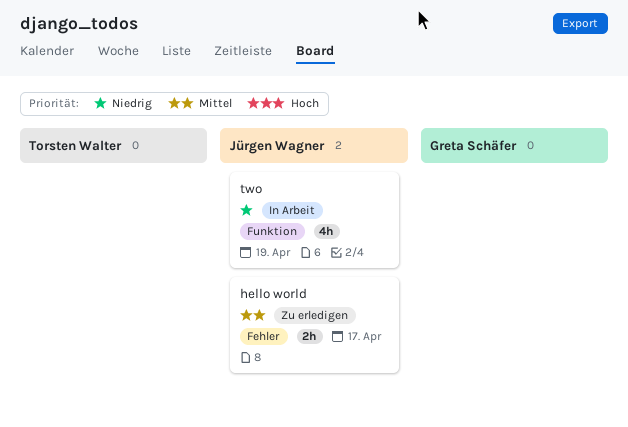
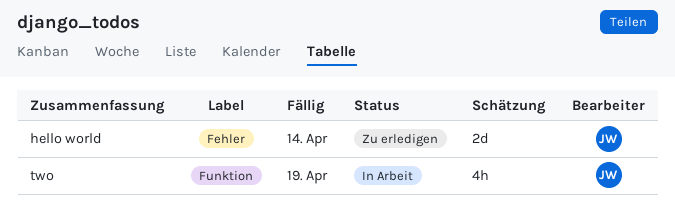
hello world, estimate: 2h -> 2d
hello world, due: Apr 17 -> Apr 14

